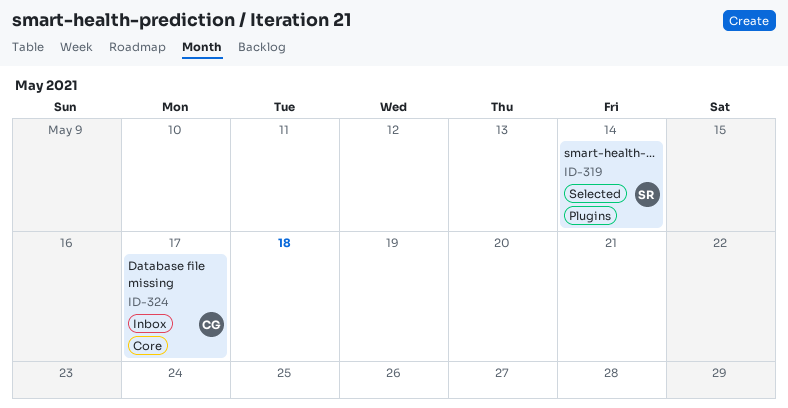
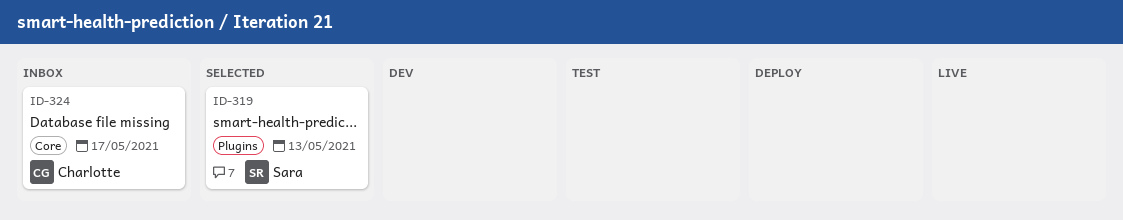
ID-319, due: May 14 -> May 13

